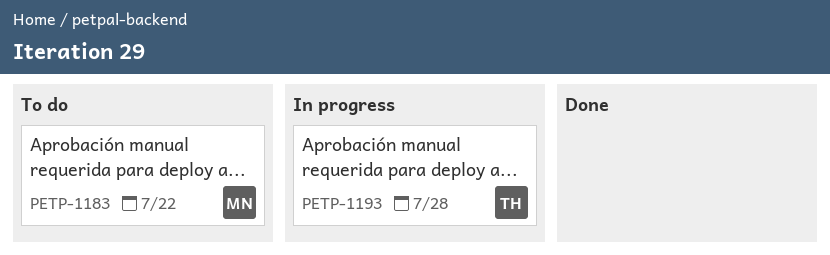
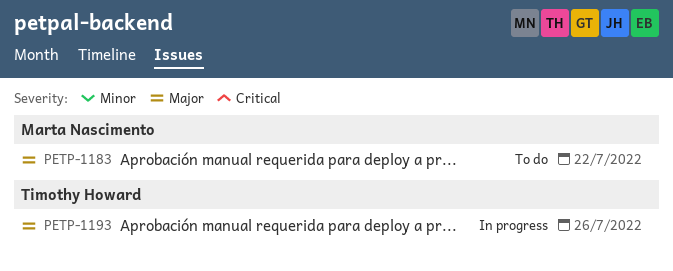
PETP-1193, due: Jul 28 -> Jul 26

